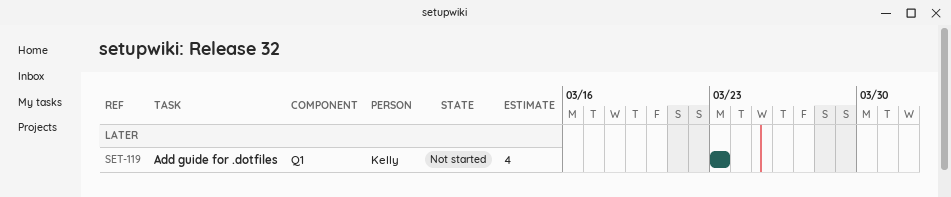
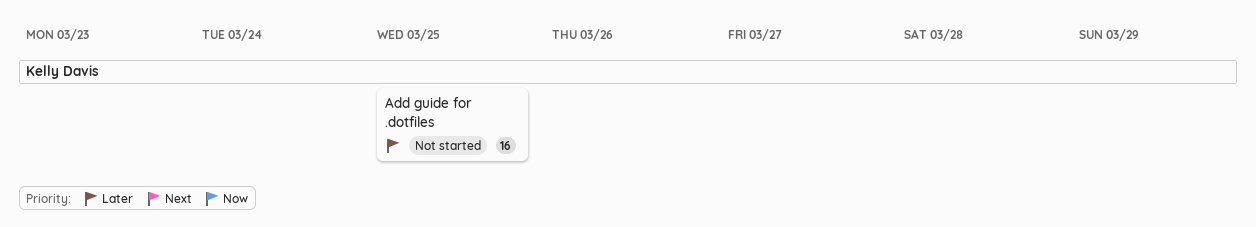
Add guide for .dotfiles, estimate: 4 -> 16
Add guide for .dotfiles, due: Mar 23 -> Mar 25

